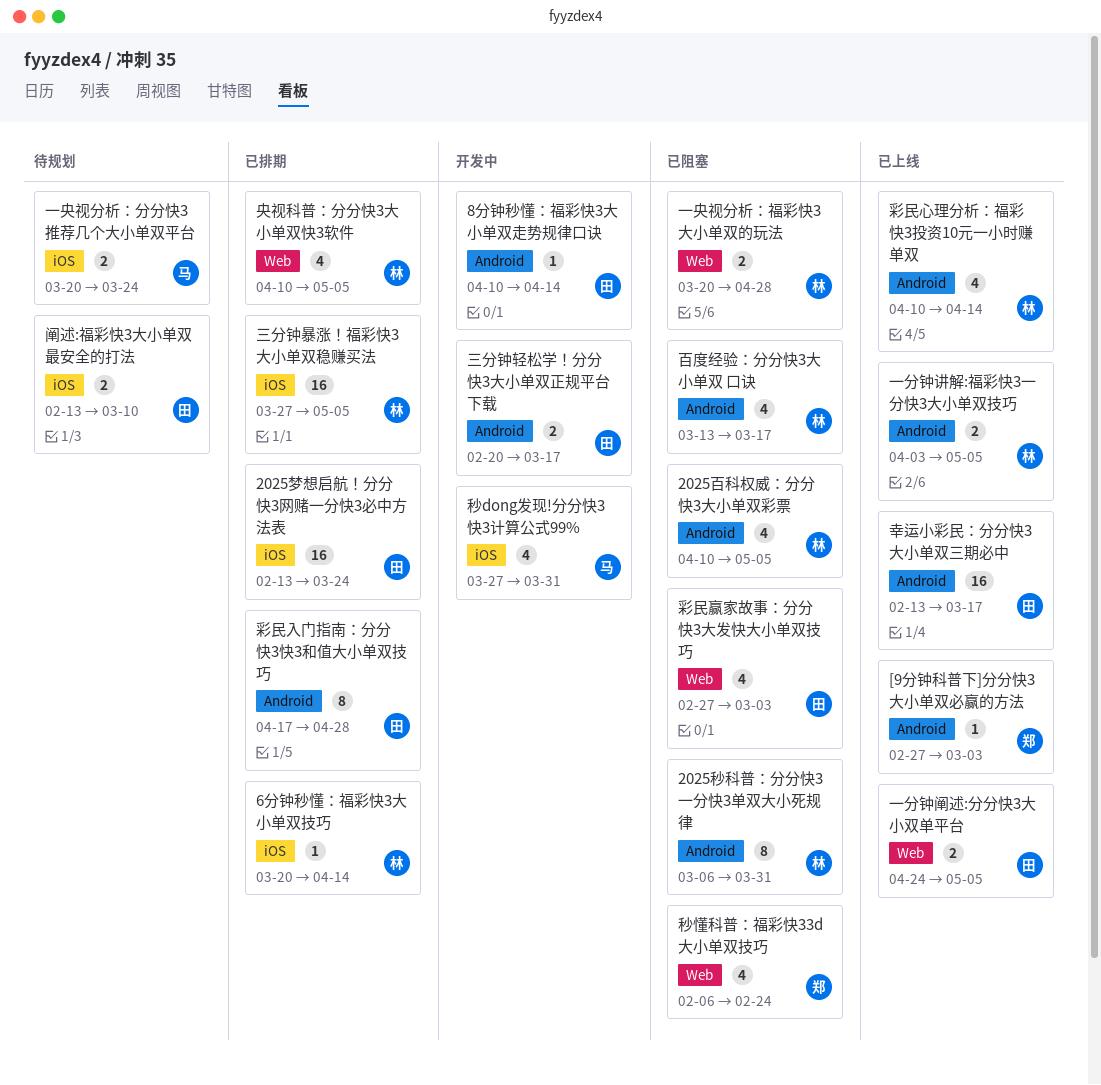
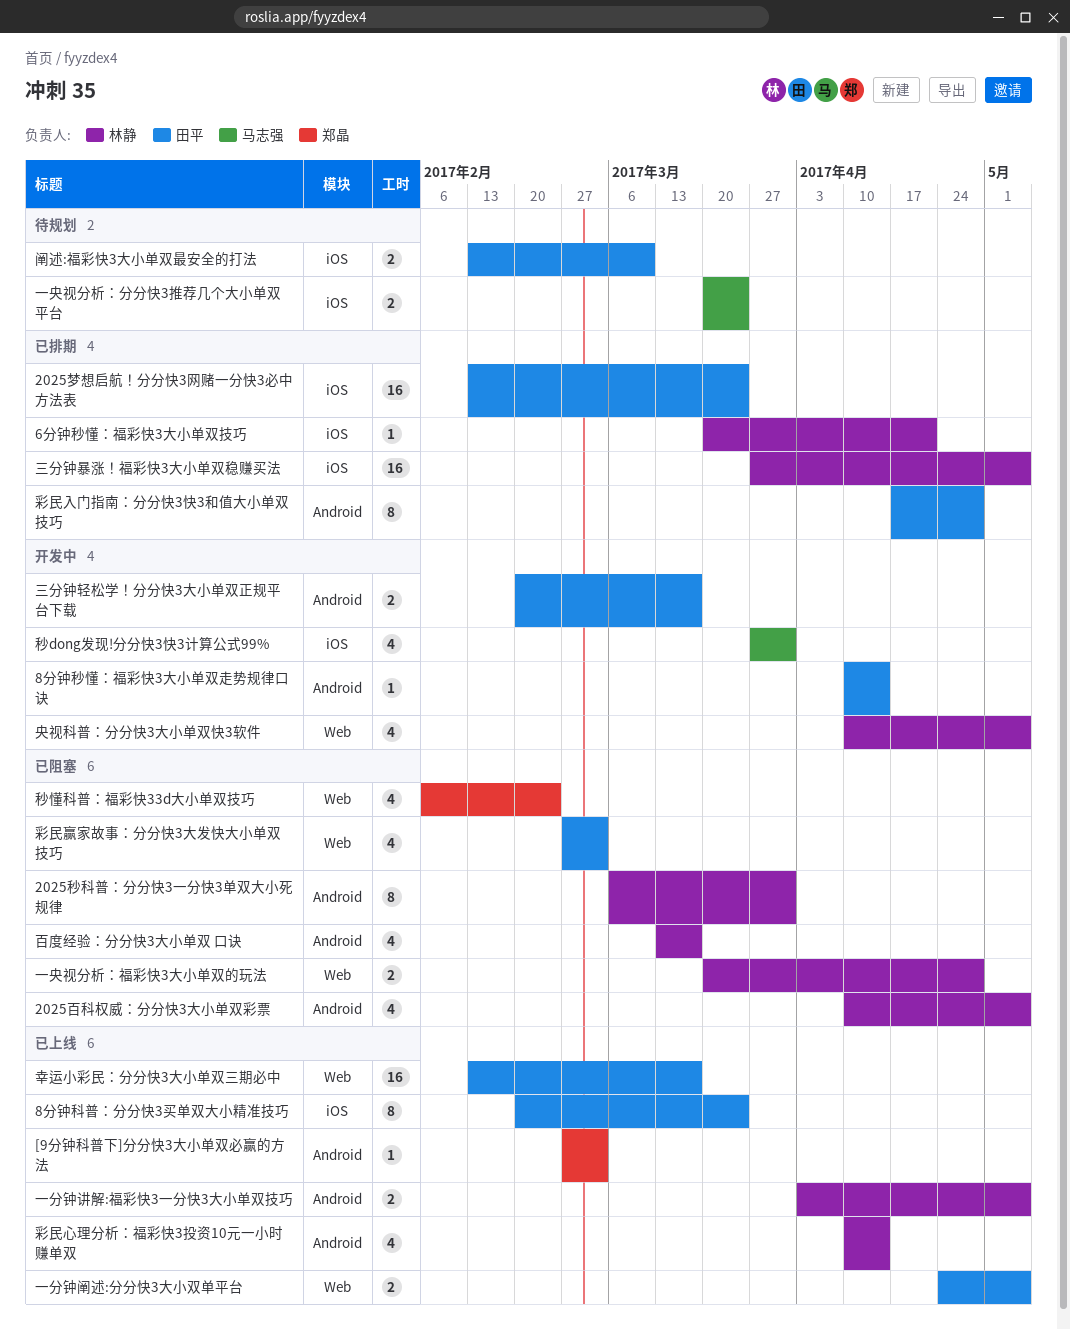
6分钟秒懂：福彩快3大小单双技巧, due: Apr 14 -> Apr 21
8分钟科普：分分快3买单双大小精准技巧: none -> present
央视科普：分分快3大小单双快3软件, status: 已排期 -> 开发中
幸运小彩民：分分快3大小单双三期必中, label: Android -> Web

